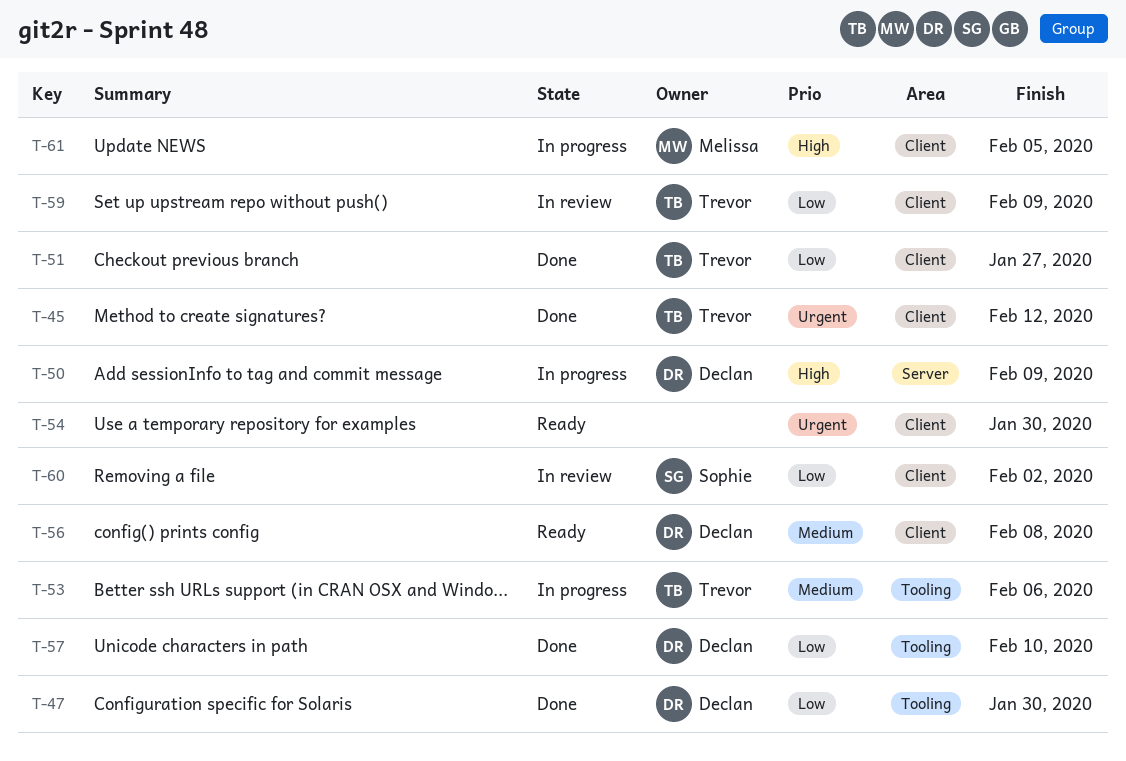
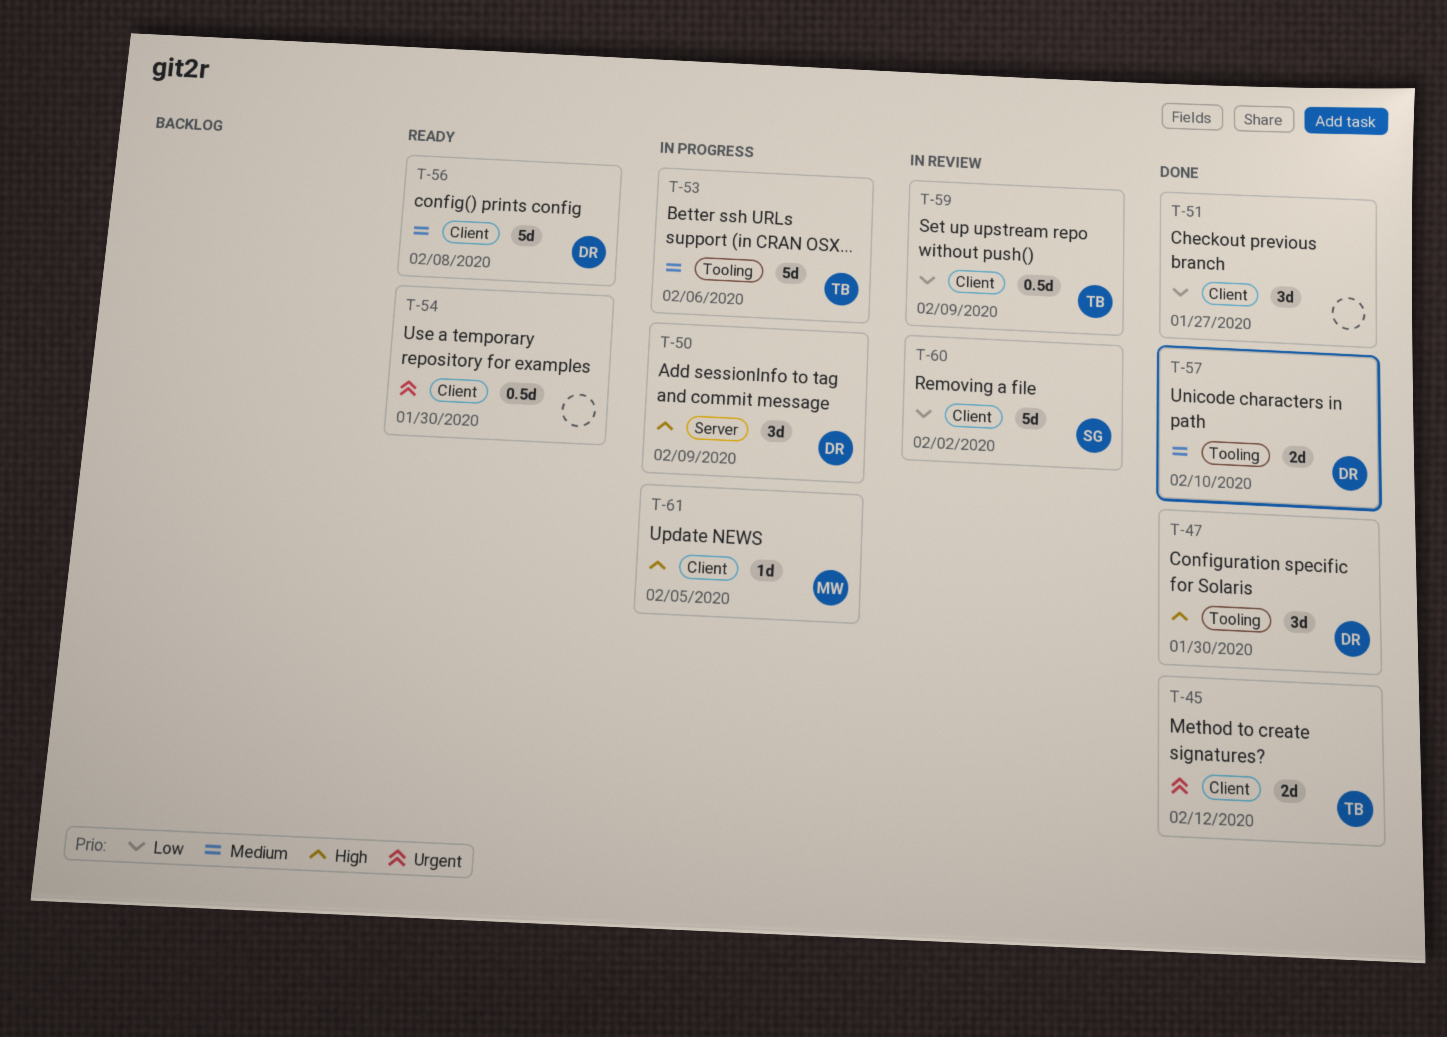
T-47, priority: Low -> High
T-51, owner: Trevor -> none
T-57, priority: Low -> Medium

